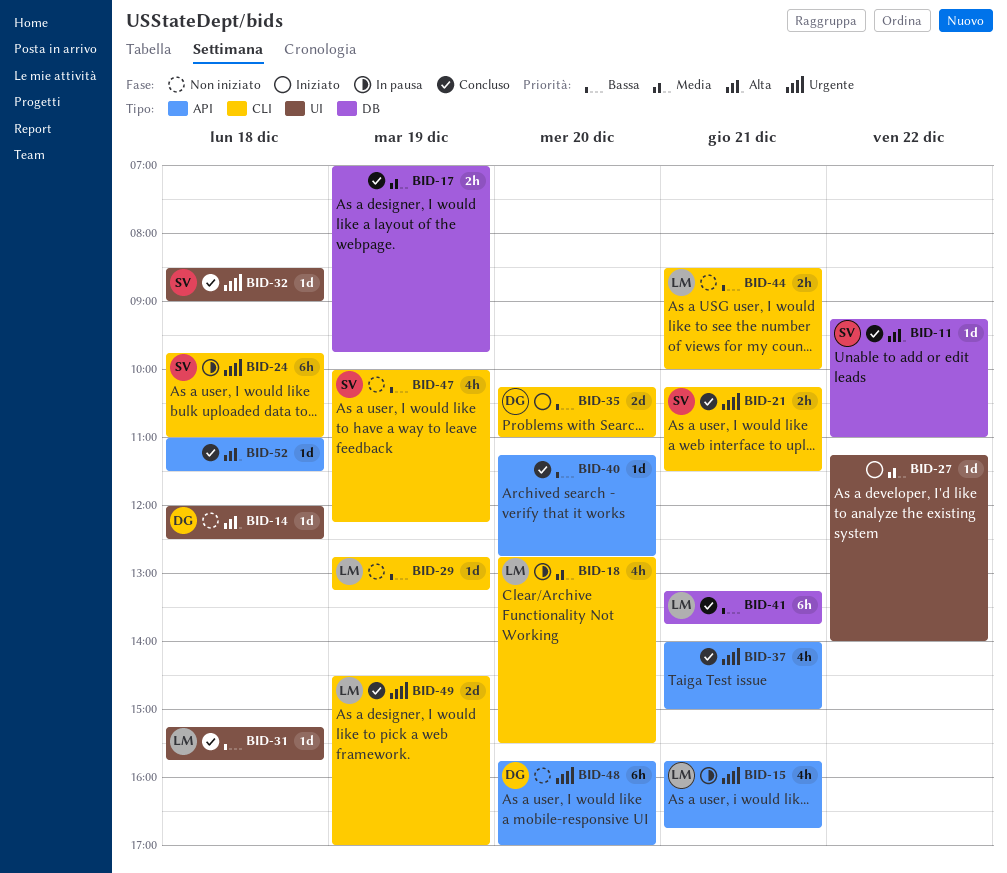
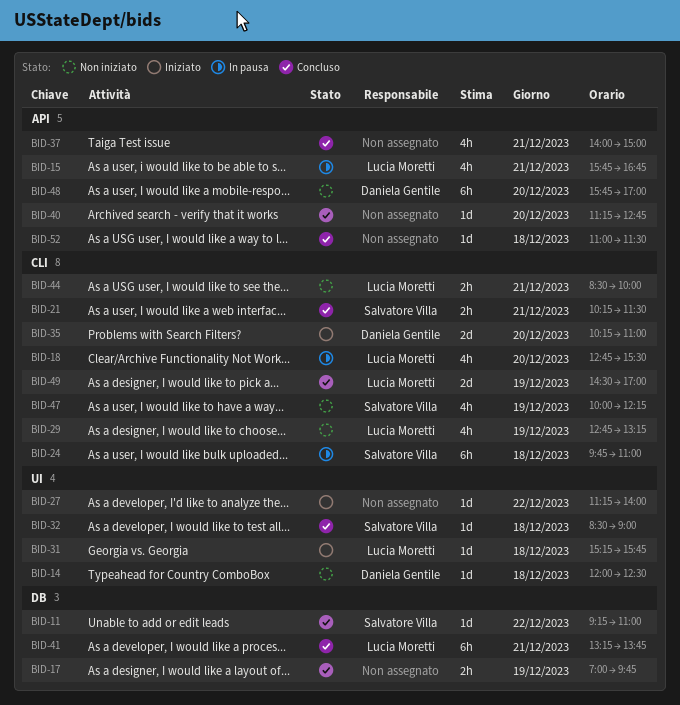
BID-29, estimate: 1d -> 4h
BID-31, status: Concluso -> Iniziato

